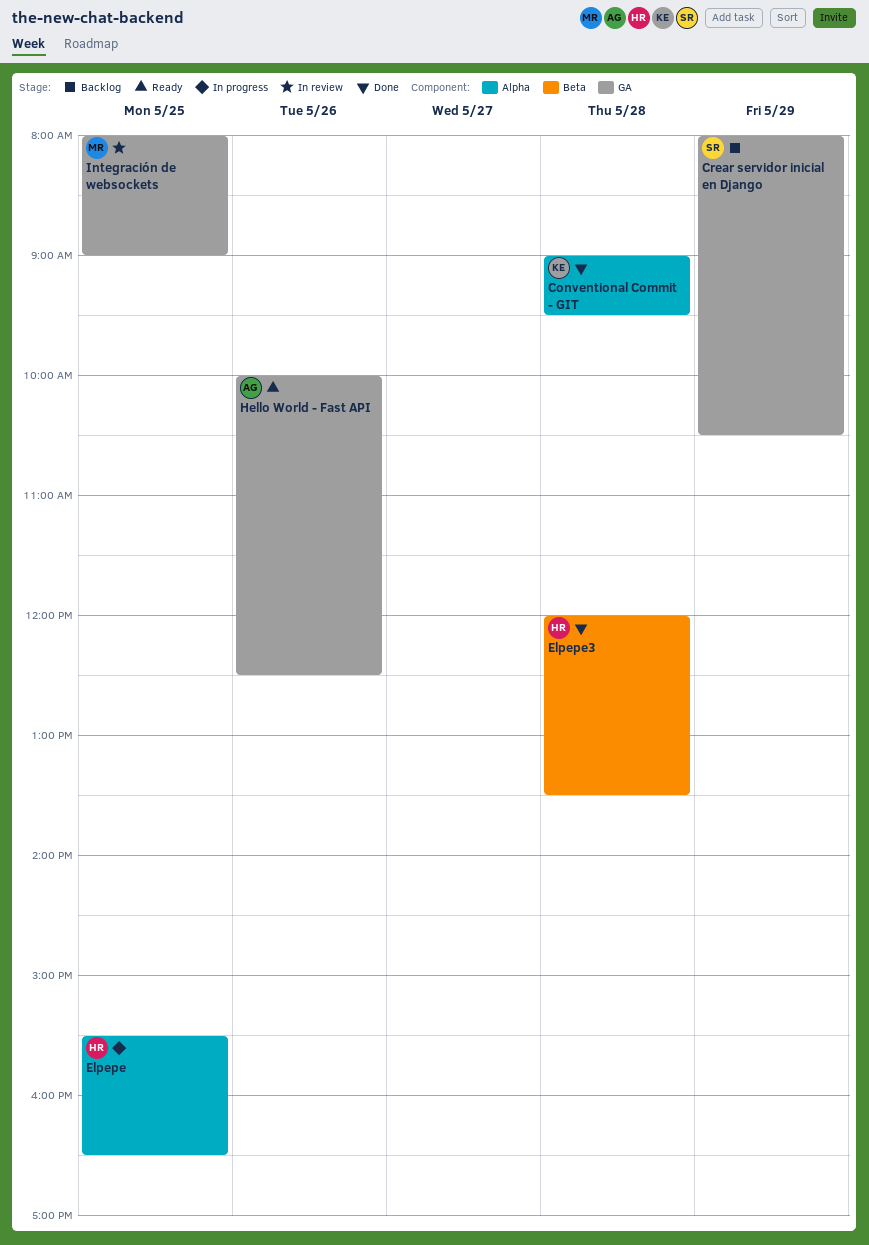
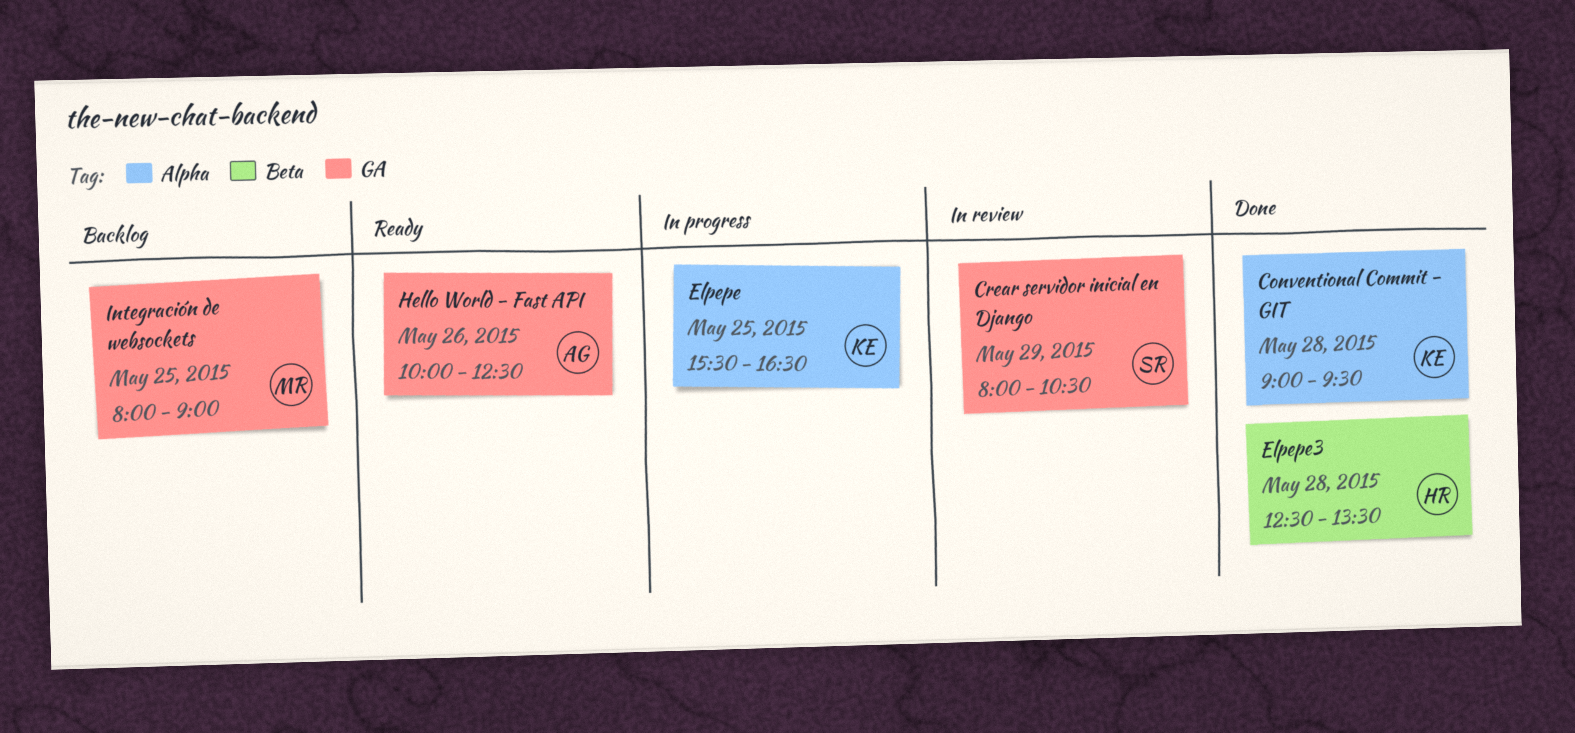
Crear servidor inicial en Django, status: Backlog -> In review
Elpepe, owner: HR -> KE
Elpepe3, begins: 12:00 -> 12:30
Integración de websockets, status: In review -> Backlog

